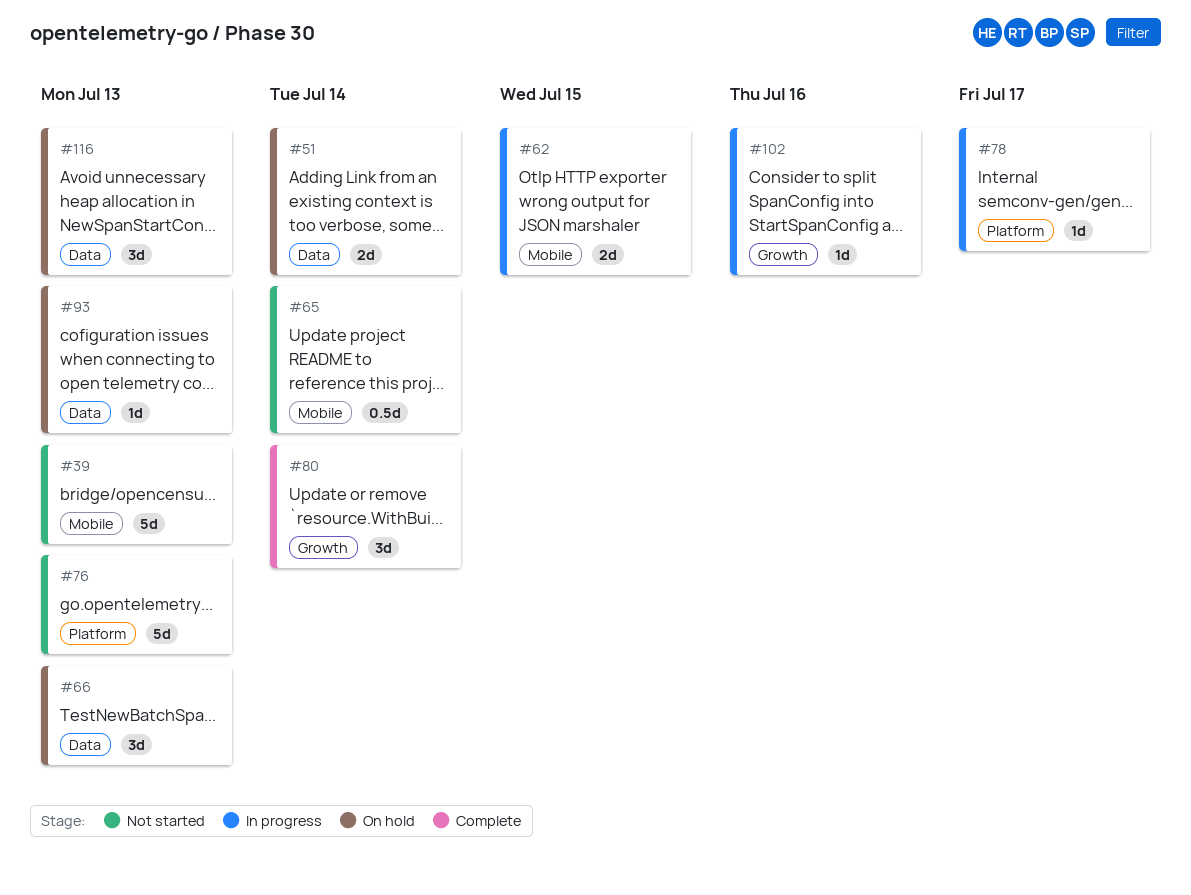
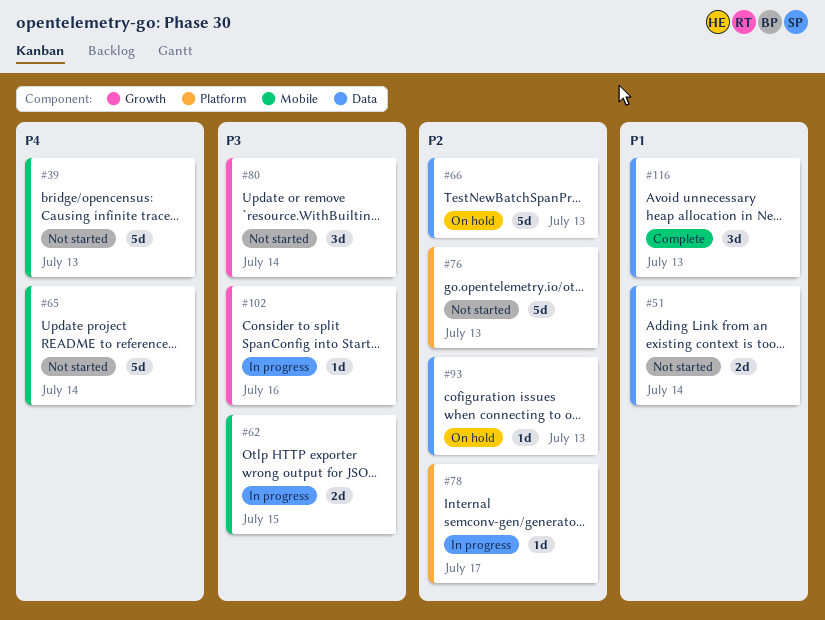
#51, status: On hold -> Not started
#65, estimate: 0.5d -> 5d
#66, estimate: 3d -> 5d
#80, status: Complete -> Not started
#116, status: On hold -> Complete

